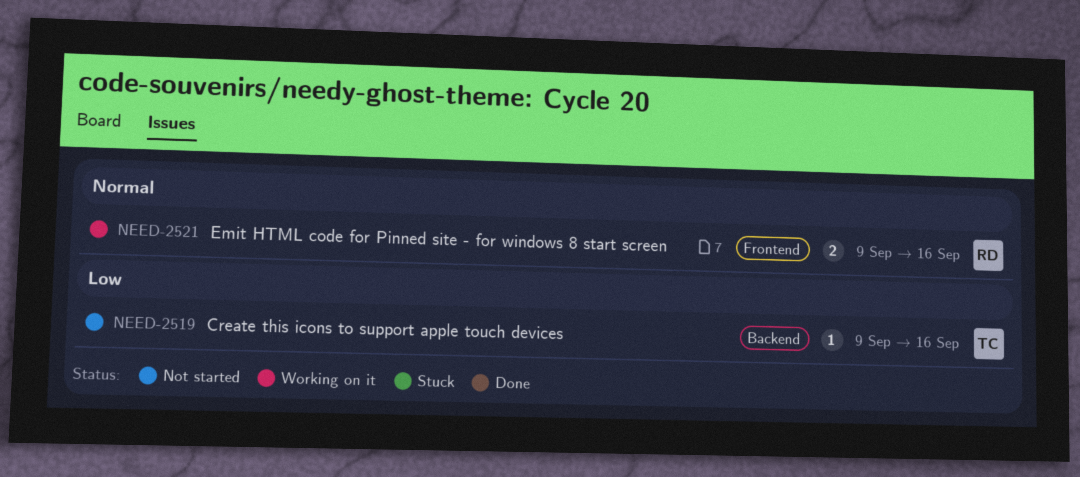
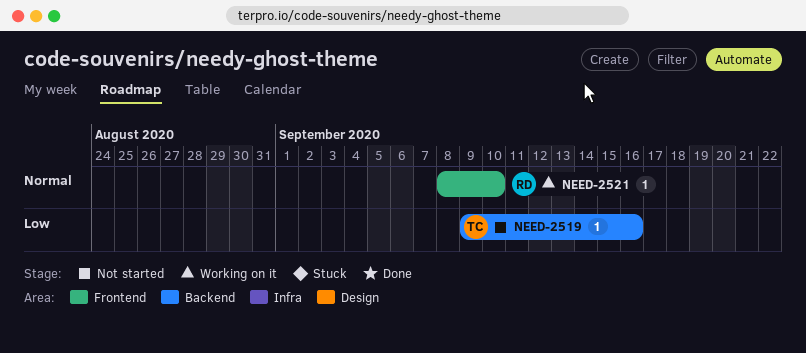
NEED-2521, estimate: 2 -> 1
NEED-2521, start: Sep 9 -> Sep 8
NEED-2521, due: Sep 16 -> Sep 10

